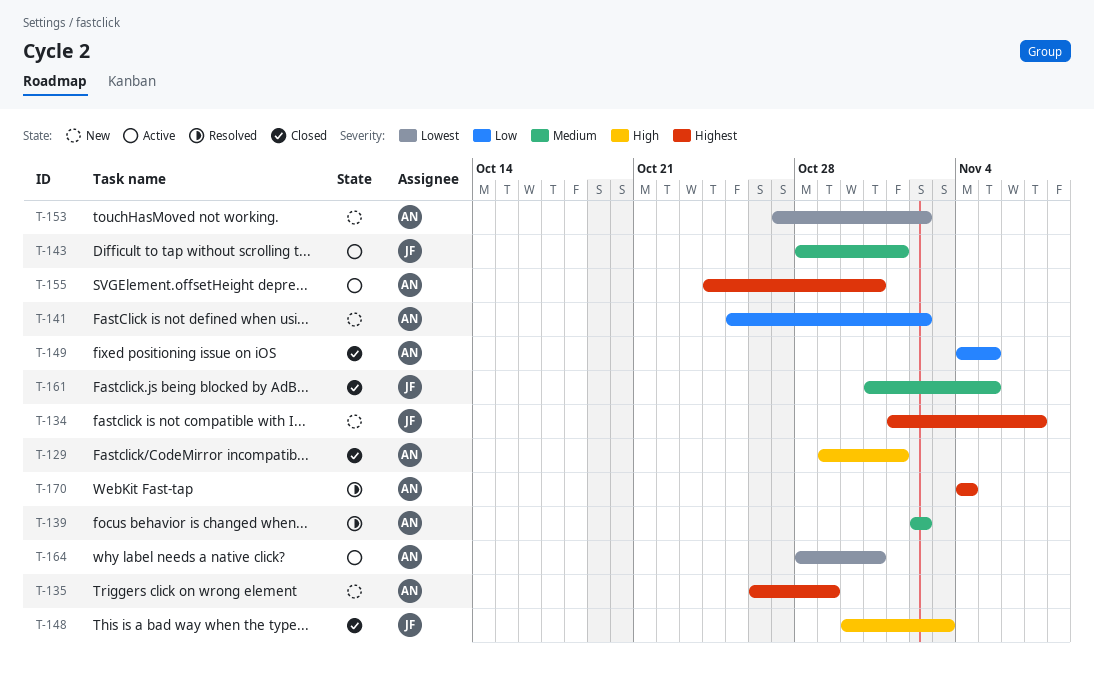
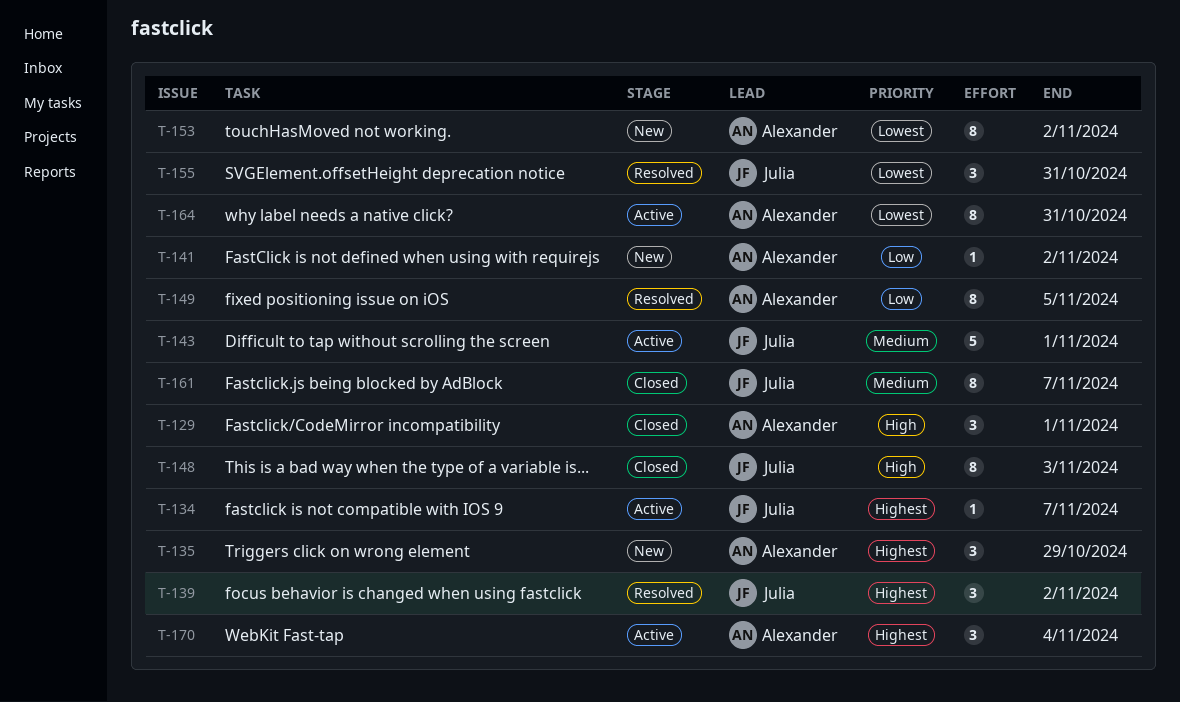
T-134, status: New -> Active
T-139, owner: Alexander -> Julia
T-139, priority: Medium -> Highest
T-149, status: Closed -> Resolved
T-155, status: Active -> Resolved
T-155, owner: Alexander -> Julia
T-155, priority: Highest -> Lowest
T-161, due: Nov 5 -> Nov 7
T-170, status: Resolved -> Active

